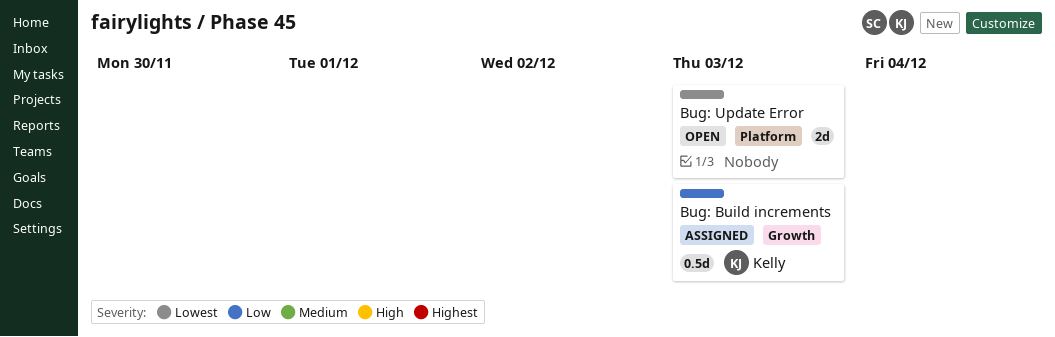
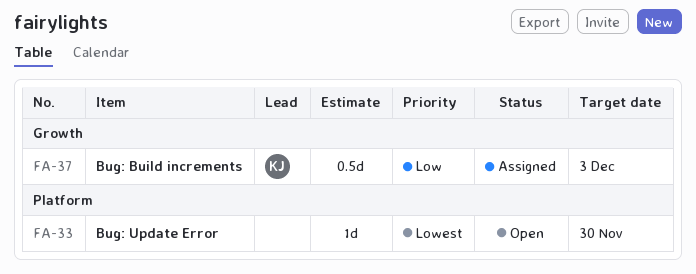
Bug: Update Error, estimate: 2d -> 1d
Bug: Update Error, due: Dec 3 -> Nov 30

